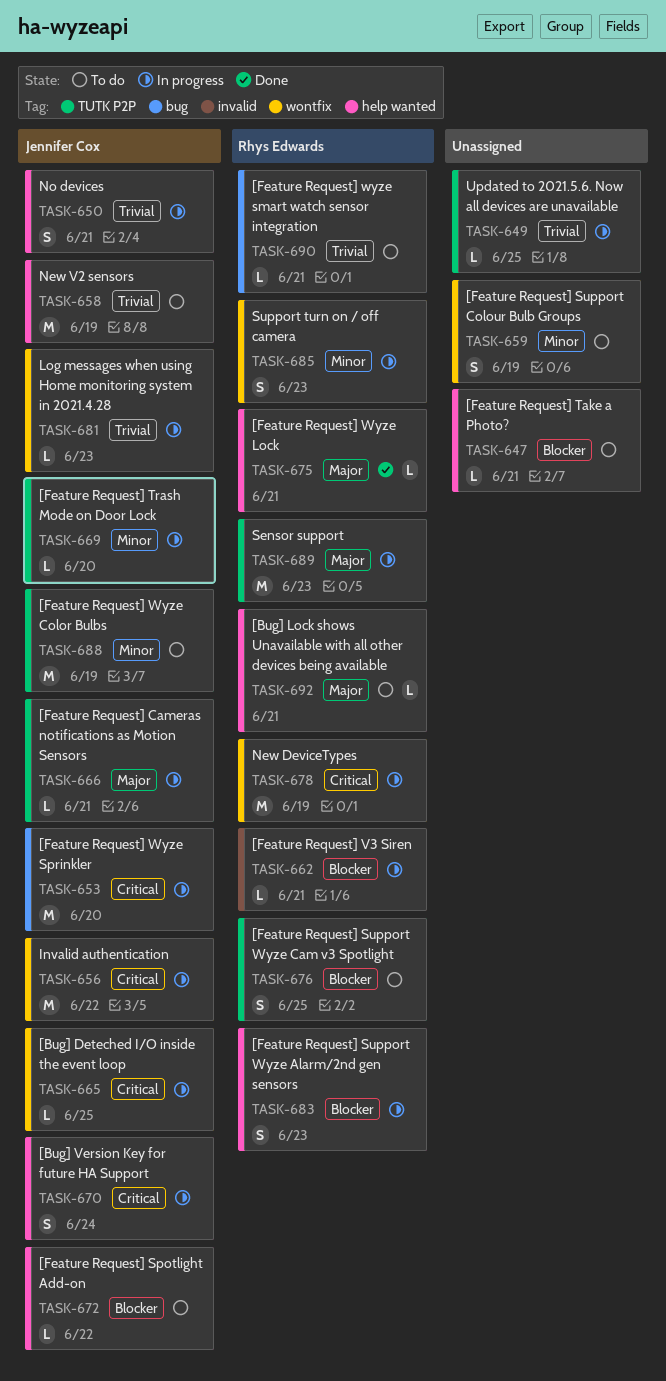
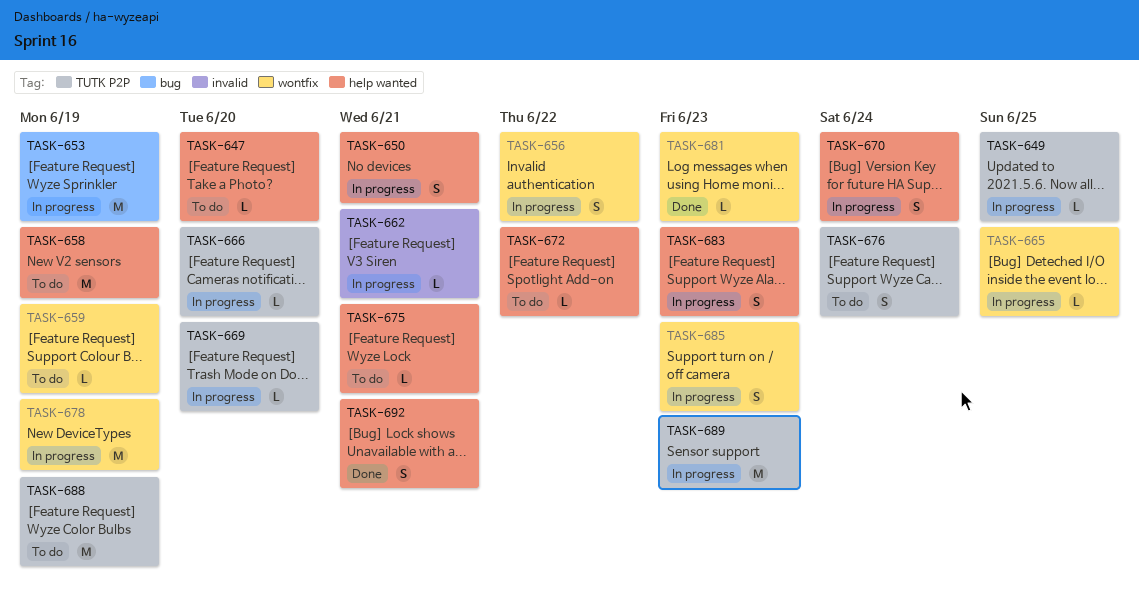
TASK-647, due: Jun 21 -> Jun 20
TASK-653, due: Jun 20 -> Jun 19
TASK-656, estimate: M -> S
TASK-659, estimate: S -> L
TASK-666, due: Jun 21 -> Jun 20
TASK-675, status: Done -> To do
TASK-676, due: Jun 25 -> Jun 24
TASK-681, status: In progress -> Done
TASK-690: present -> none
TASK-692, status: To do -> Done
TASK-692, estimate: L -> S

